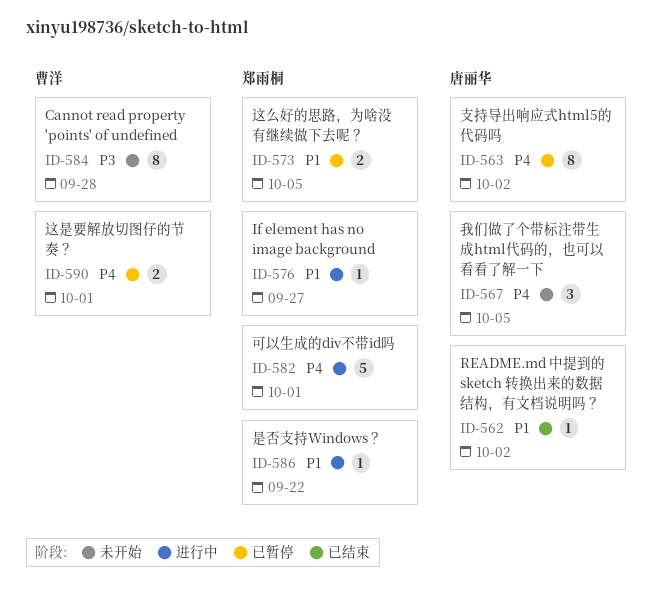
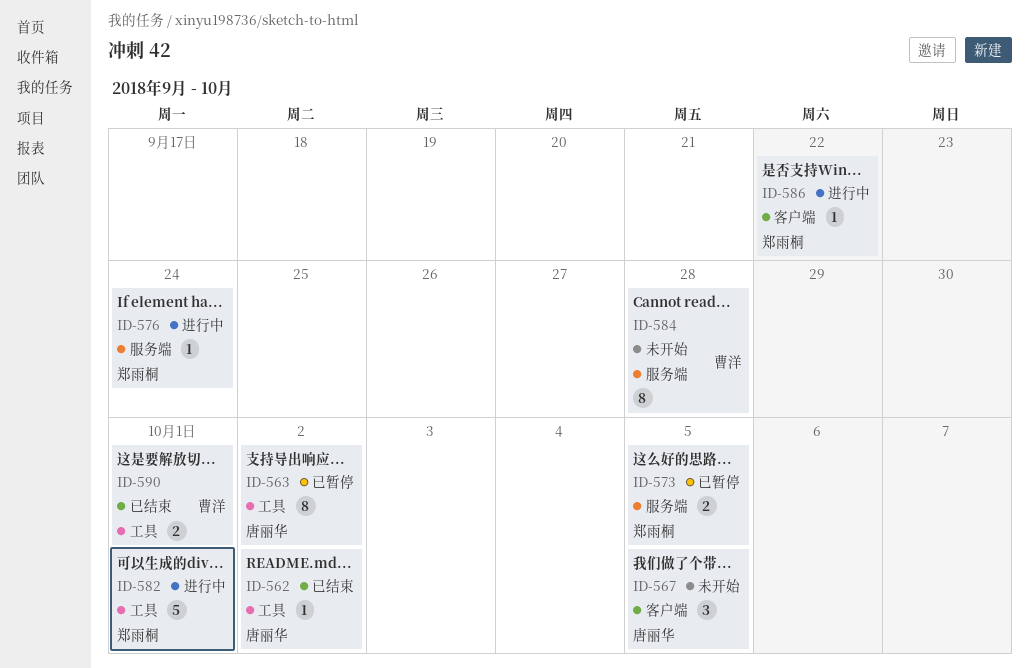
ID-576, due: Sep 27 -> Sep 24
ID-590, status: 已暂停 -> 已结束

